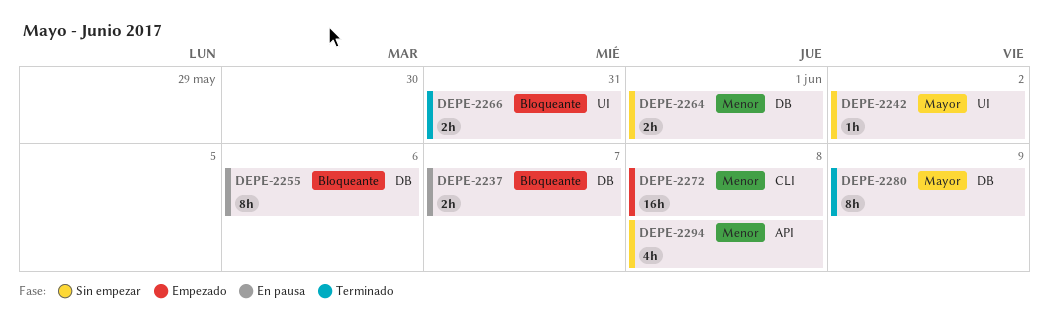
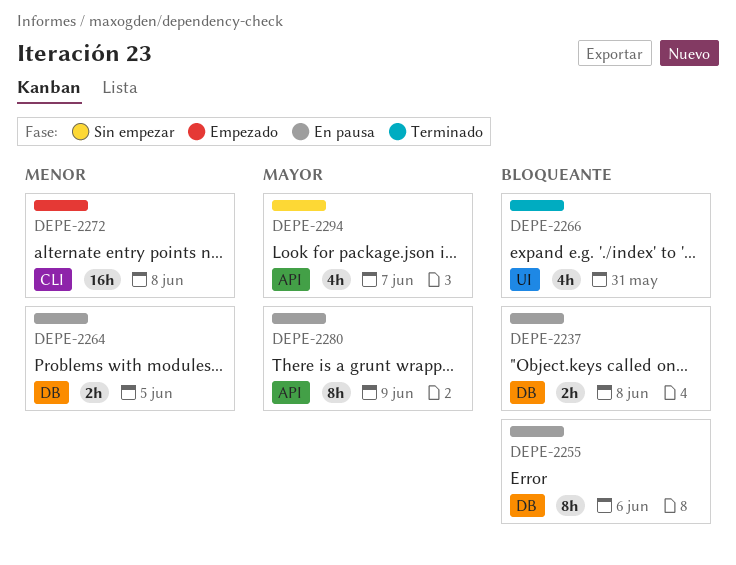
DEPE-2237, due: Jun 7 -> Jun 8
DEPE-2242: present -> none
DEPE-2264, status: Sin empezar -> En pausa
DEPE-2264, due: Jun 1 -> Jun 5
DEPE-2266, estimate: 2h -> 4h
DEPE-2280, status: Terminado -> En pausa
DEPE-2280, label: DB -> API
DEPE-2294, priority: Menor -> Mayor
DEPE-2294, due: Jun 8 -> Jun 7

